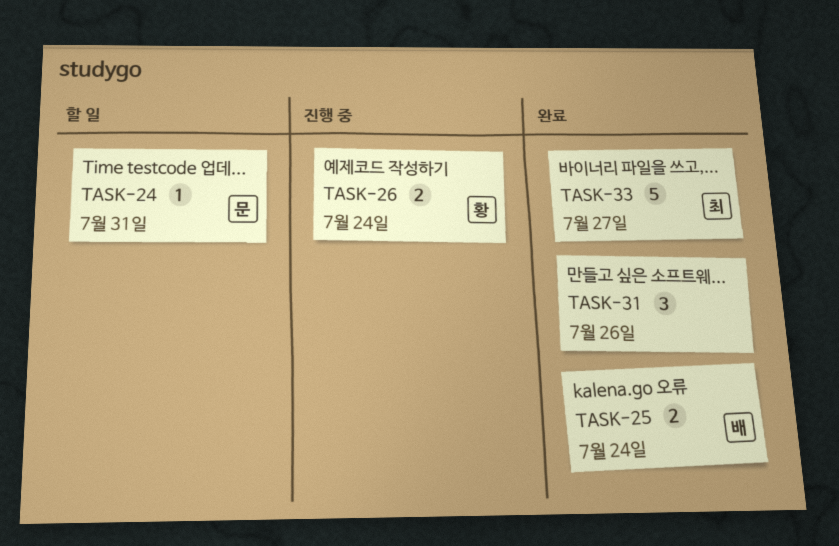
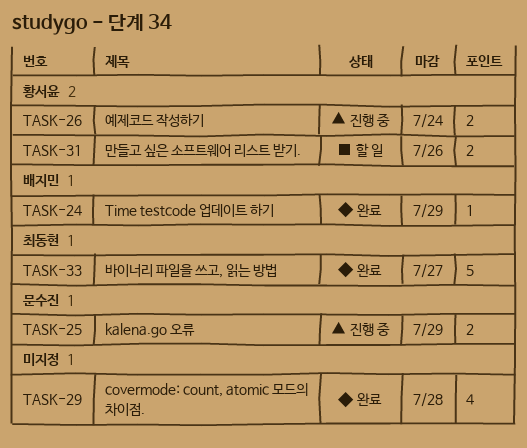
TASK-24, status: 할 일 -> 완료
TASK-24, owner: 문수진 -> 배지민
TASK-24, due: Jul 31 -> Jul 29
TASK-25, status: 완료 -> 진행 중
TASK-25, owner: 배지민 -> 문수진
TASK-25, due: Jul 24 -> Jul 29
TASK-29: none -> present
TASK-31, status: 완료 -> 할 일
TASK-31, owner: none -> 황서윤
TASK-31, estimate: 3 -> 2

